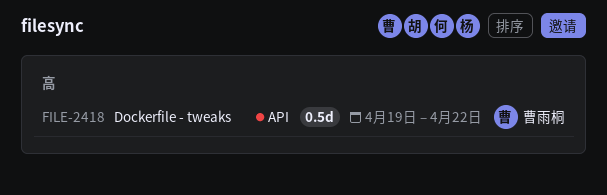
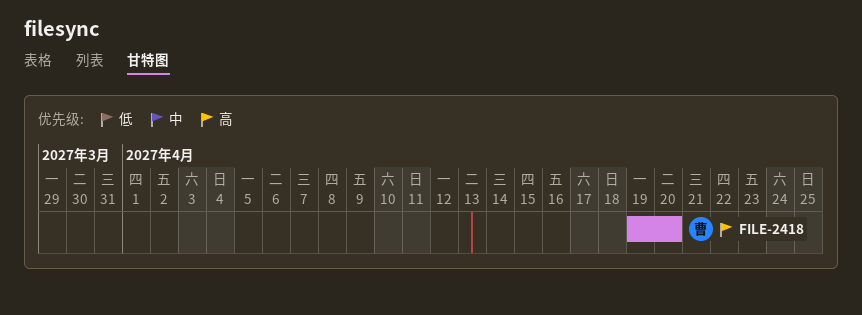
FILE-2418, due: Apr 22 -> Apr 20

